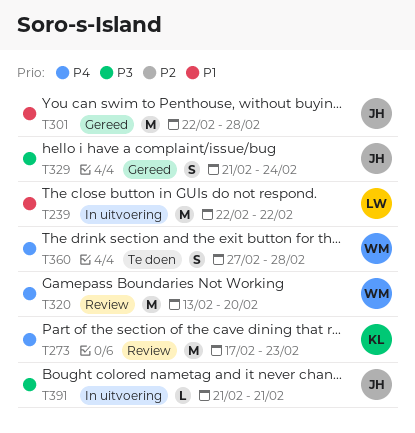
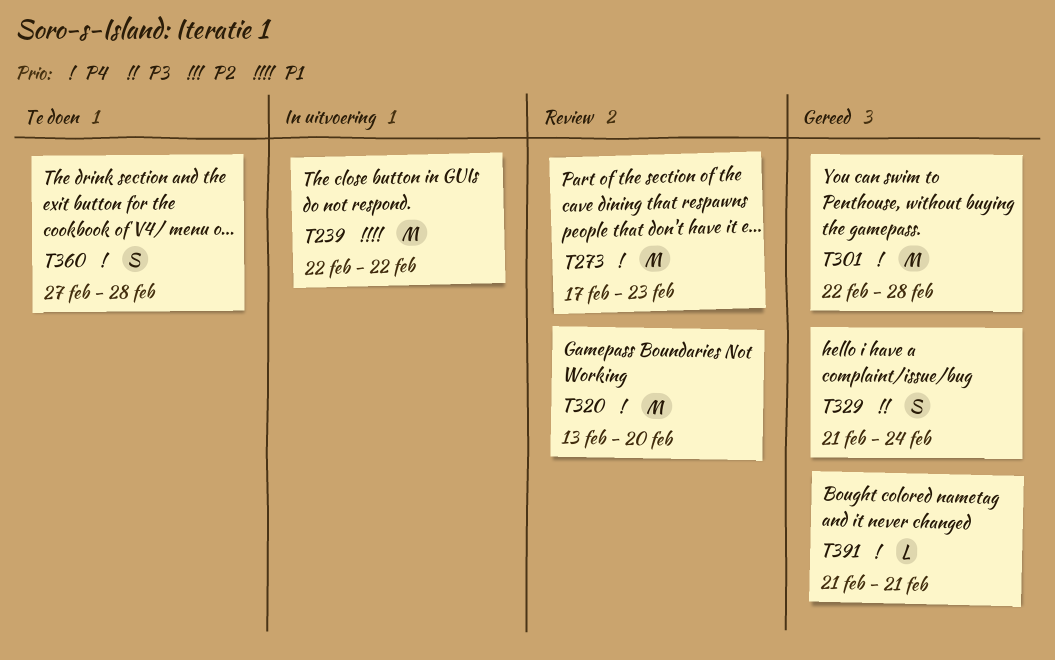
T301, priority: P1 -> P4
T391, status: In uitvoering -> Gereed
T391, priority: P3 -> P4

